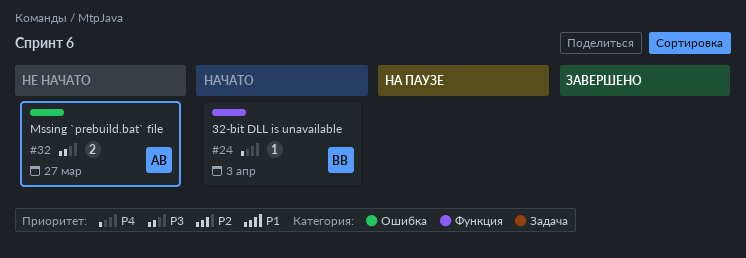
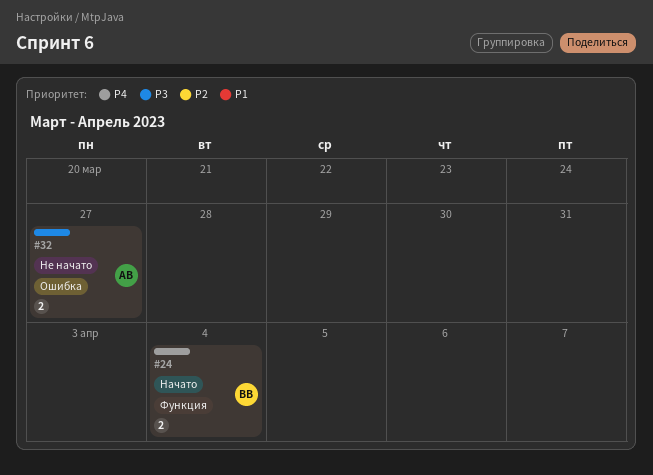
#24, estimate: 1 -> 2
#24, due: Apr 3 -> Apr 4

